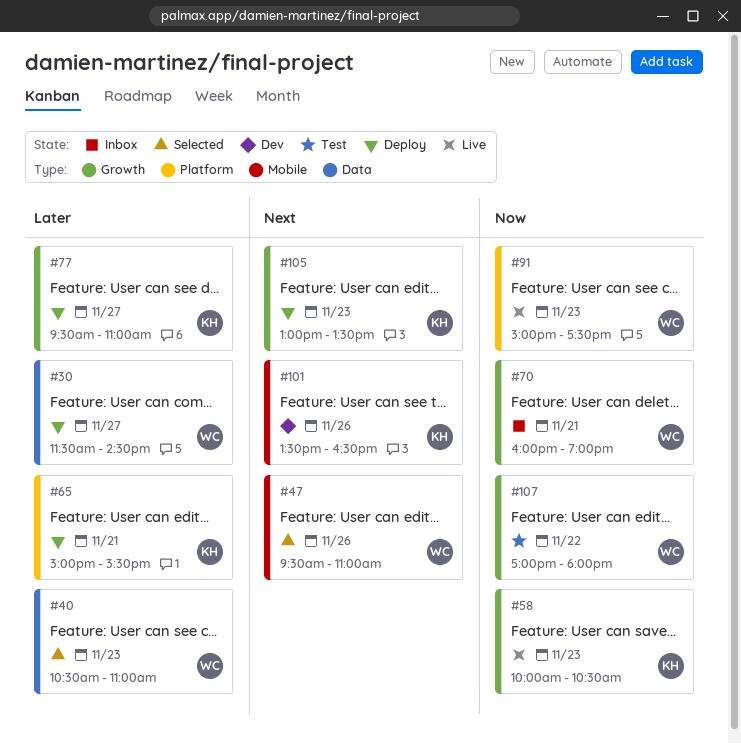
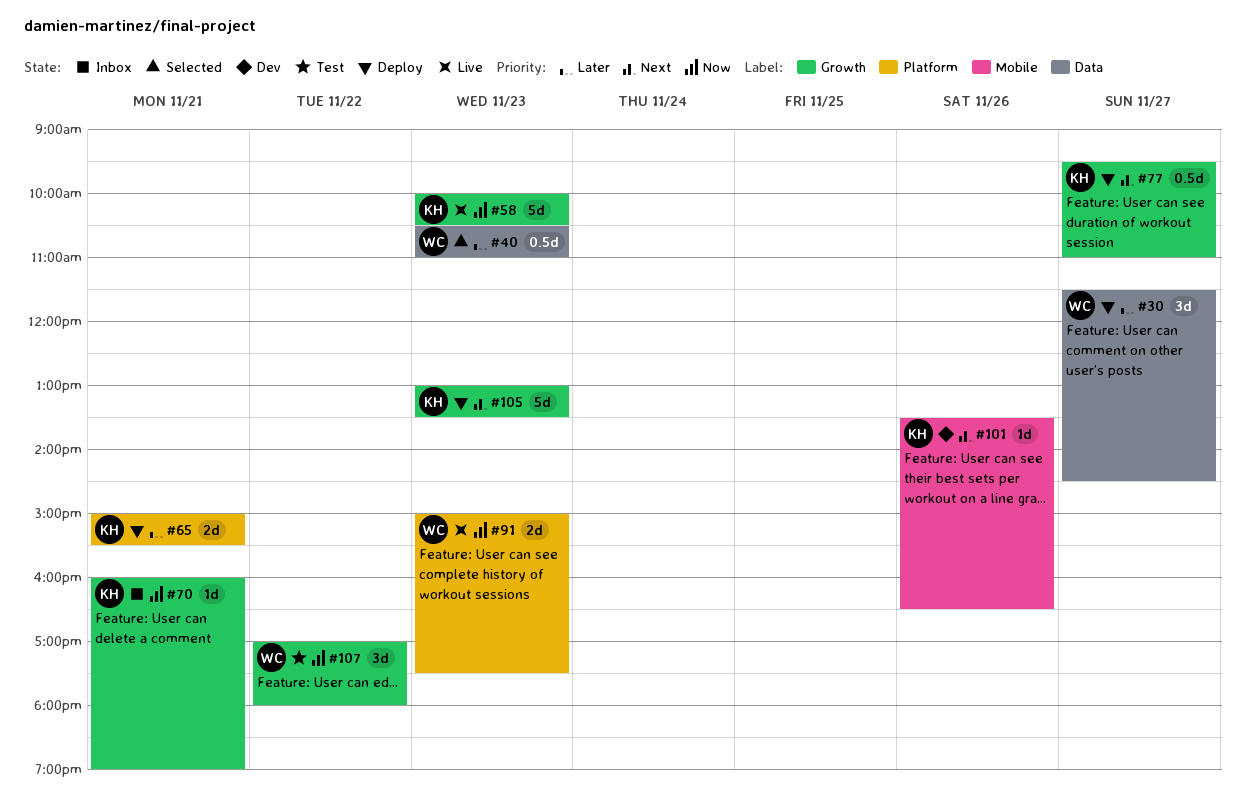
#47: present -> none
#70, owner: WC -> KH
#77, priority: Later -> Next

